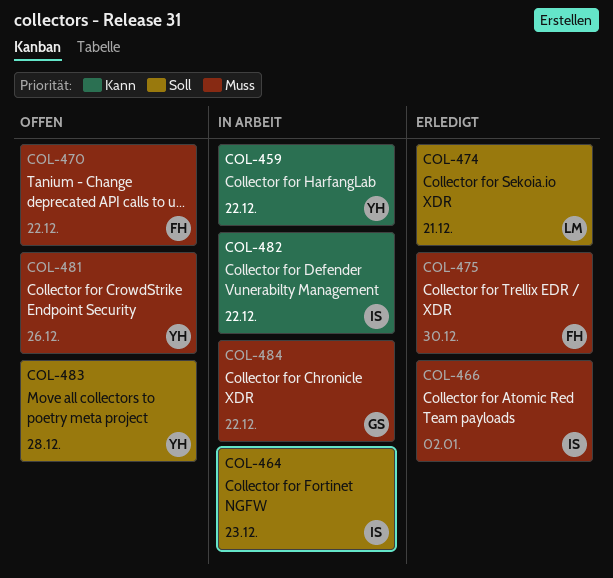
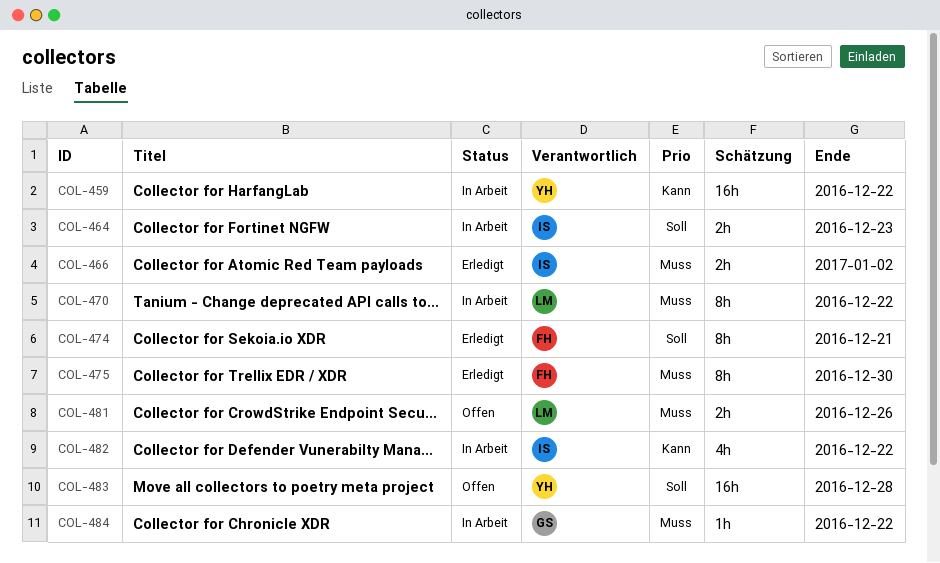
COL-470, status: Offen -> In Arbeit
COL-470, owner: FH -> LM
COL-474, owner: LM -> FH
COL-481, owner: YH -> LM

